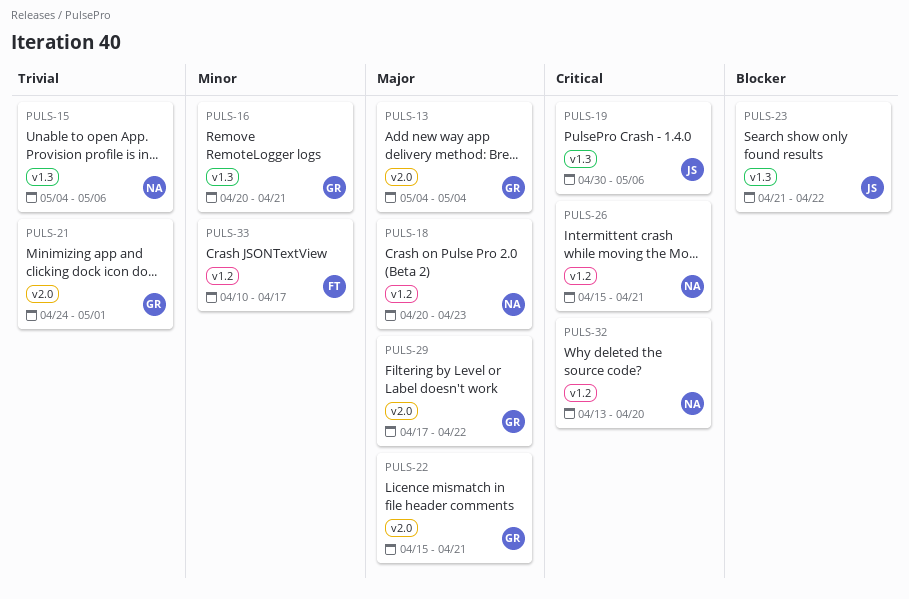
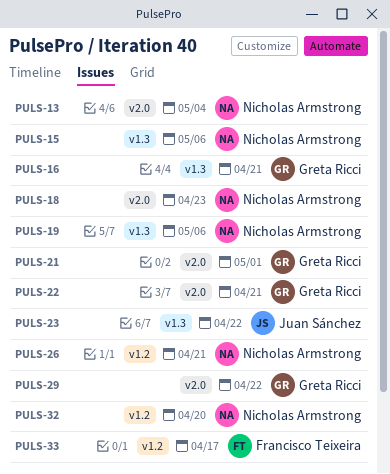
PULS-13, owner: Greta Ricci -> Nicholas Armstrong
PULS-18, label: v1.2 -> v2.0
PULS-19, owner: Juan Sánchez -> Nicholas Armstrong

